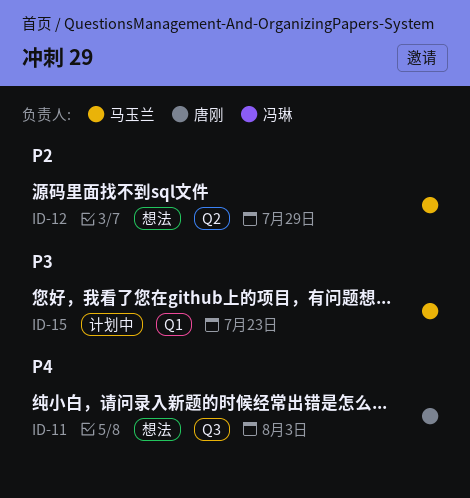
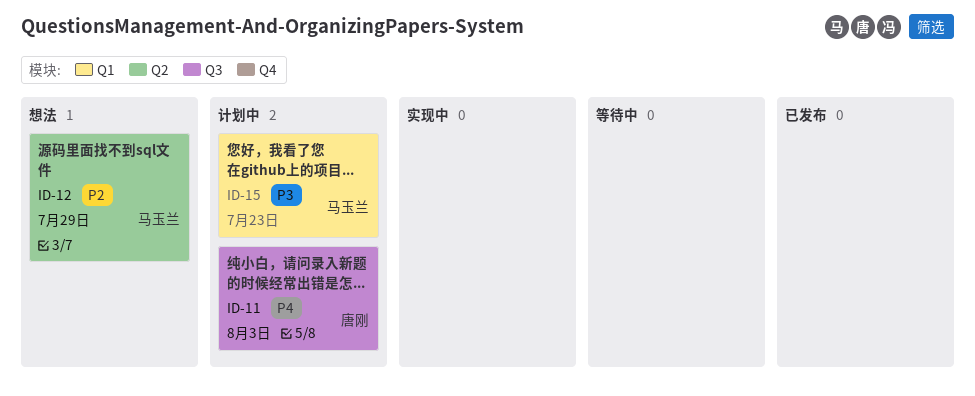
ID-11, status: 想法 -> 计划中

